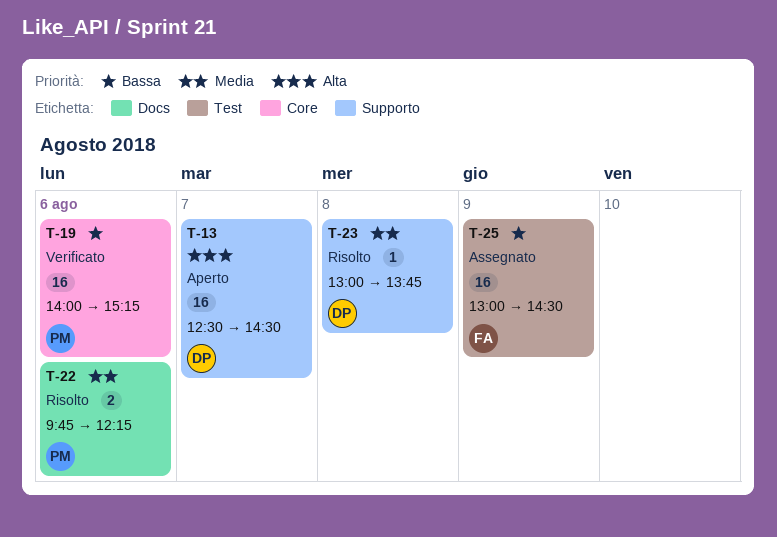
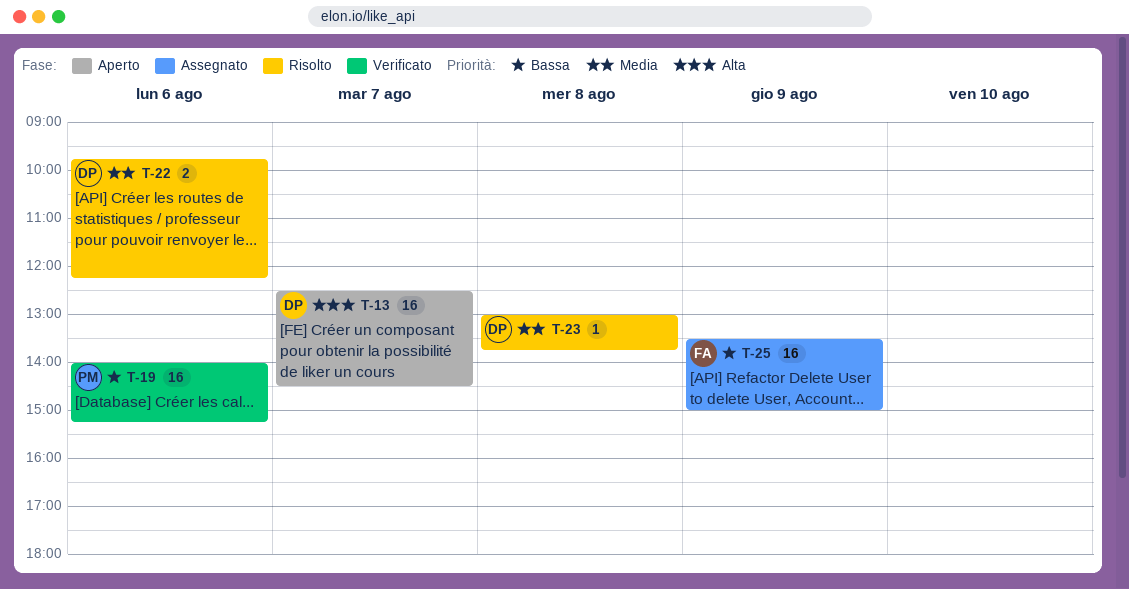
T-22, owner: PM -> DP
T-25, begins: 13:00 -> 13:30
T-25, ends: 14:30 -> 15:00

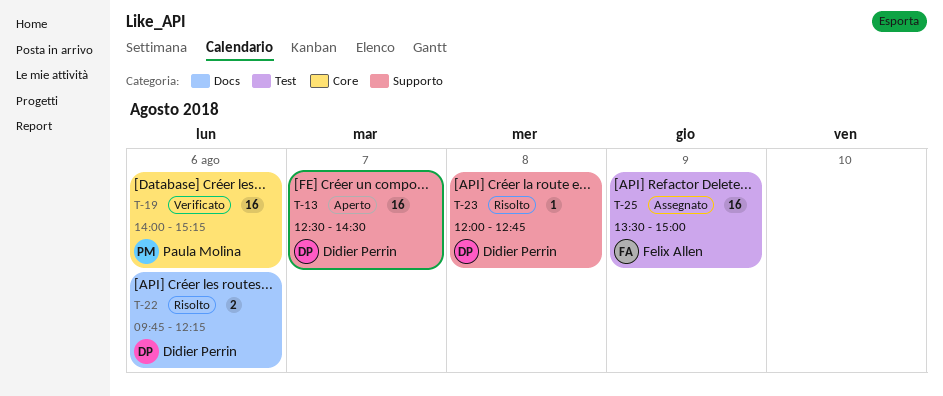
T-23, begins: 13:00 -> 12:00
T-23, ends: 13:45 -> 12:45

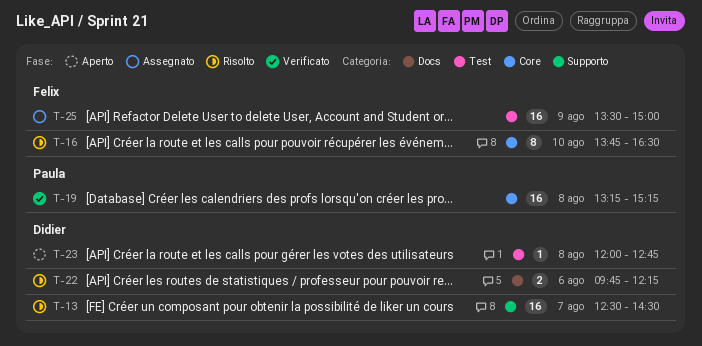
T-13, status: Aperto -> Risolto
T-16: none -> present
T-19, day: Aug 6 -> Aug 8
T-19, begins: 14:00 -> 13:15
T-23, status: Risolto -> Aperto
T-23, label: Supporto -> Test

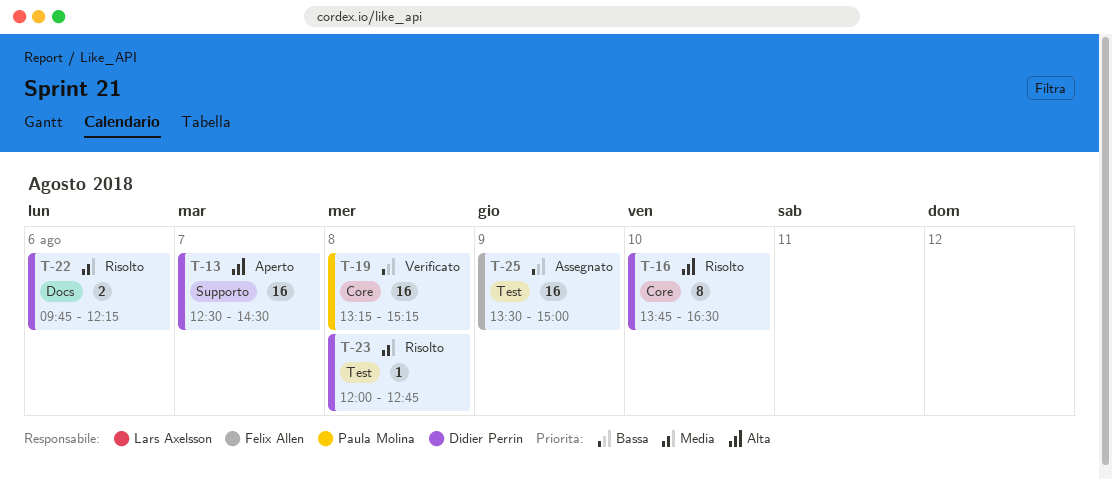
T-13, status: Risolto -> Aperto
T-16, owner: Felix Allen -> Didier Perrin
T-23, status: Aperto -> Risolto

